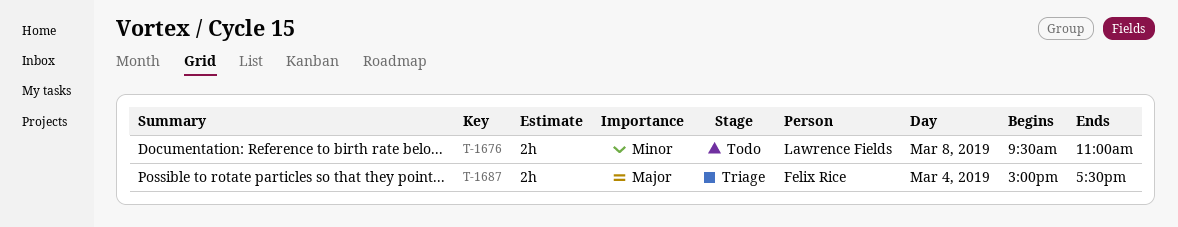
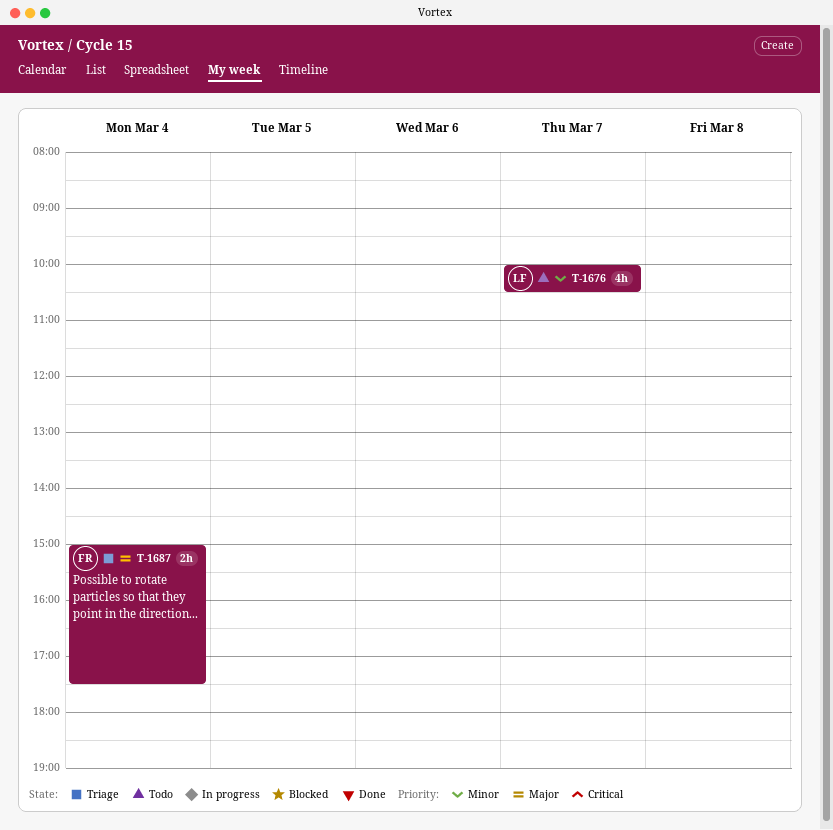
T-1676, estimate: 2h -> 4h
T-1676, day: Mar 8 -> Mar 7
T-1676, begins: 09:30 -> 10:00
T-1676, ends: 11:00 -> 10:30

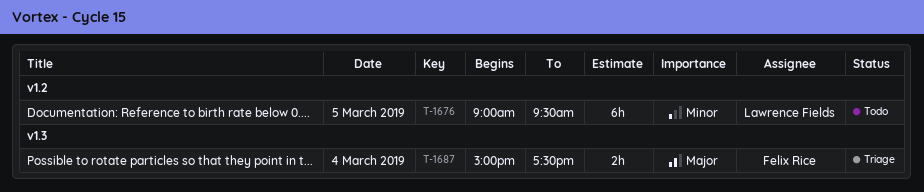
T-1676, estimate: 4h -> 6h
T-1676, day: Mar 7 -> Mar 5
T-1676, begins: 10:00 -> 09:00
T-1676, ends: 10:30 -> 09:30

